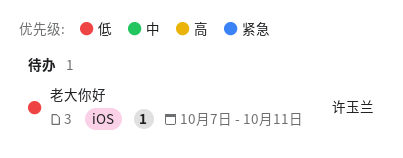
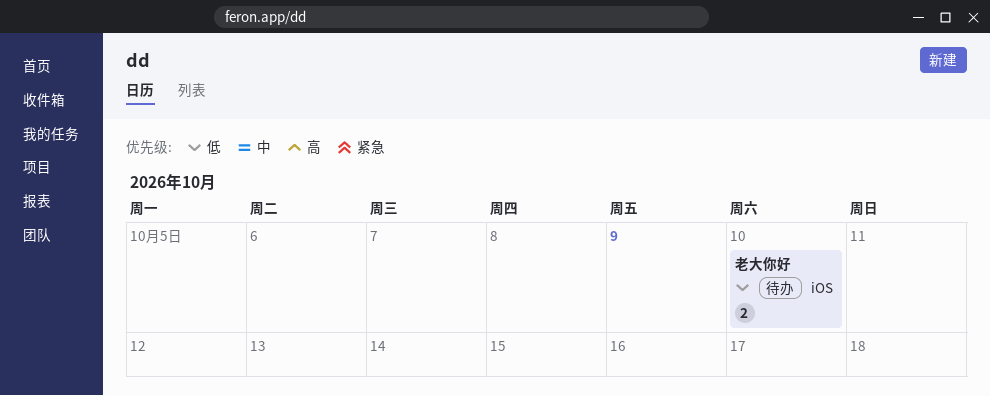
老大你好, estimate: 1 -> 2
老大你好, due: Oct 11 -> Oct 10

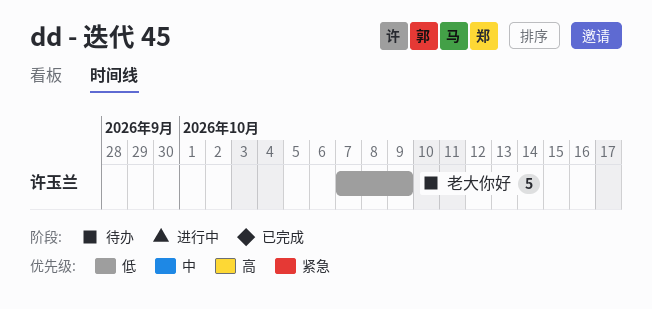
老大你好, estimate: 2 -> 5
老大你好, due: Oct 10 -> Oct 9

